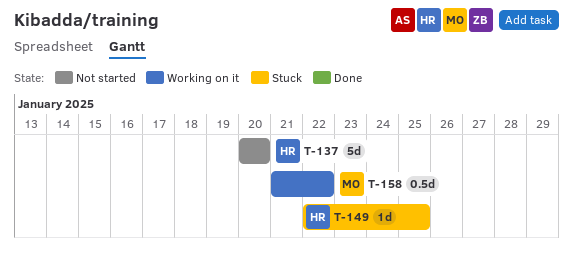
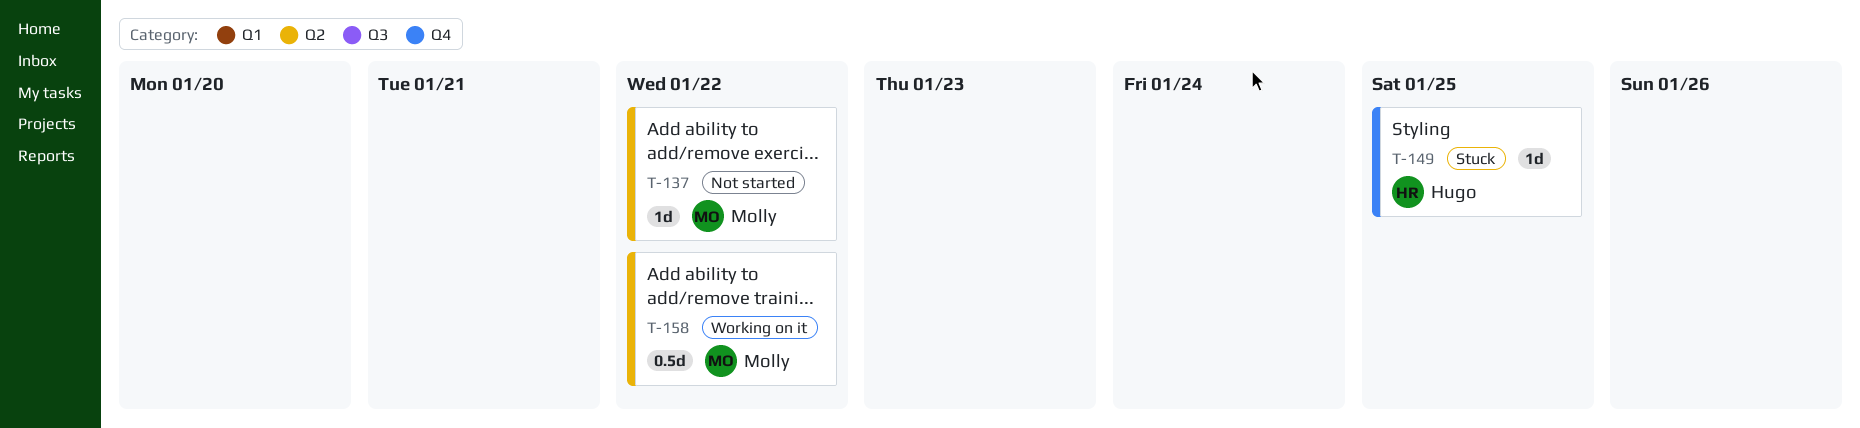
T-137, owner: Hugo -> Molly
T-137, estimate: 5d -> 1d
T-137, due: Jan 20 -> Jan 22

